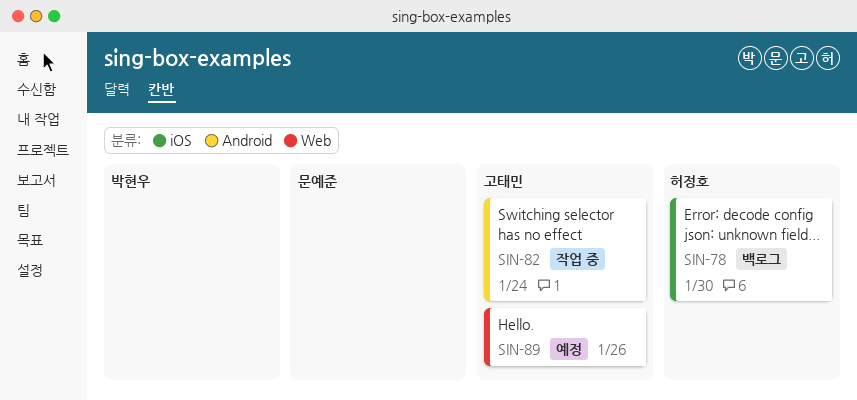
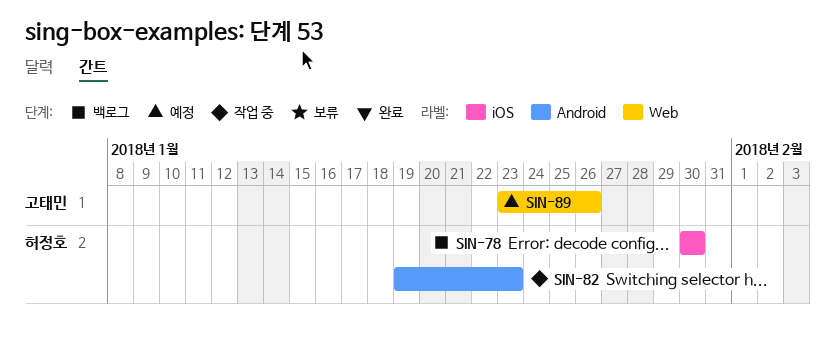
SIN-82, owner: 고태민 -> 허정호
SIN-82, due: Jan 24 -> Jan 23

